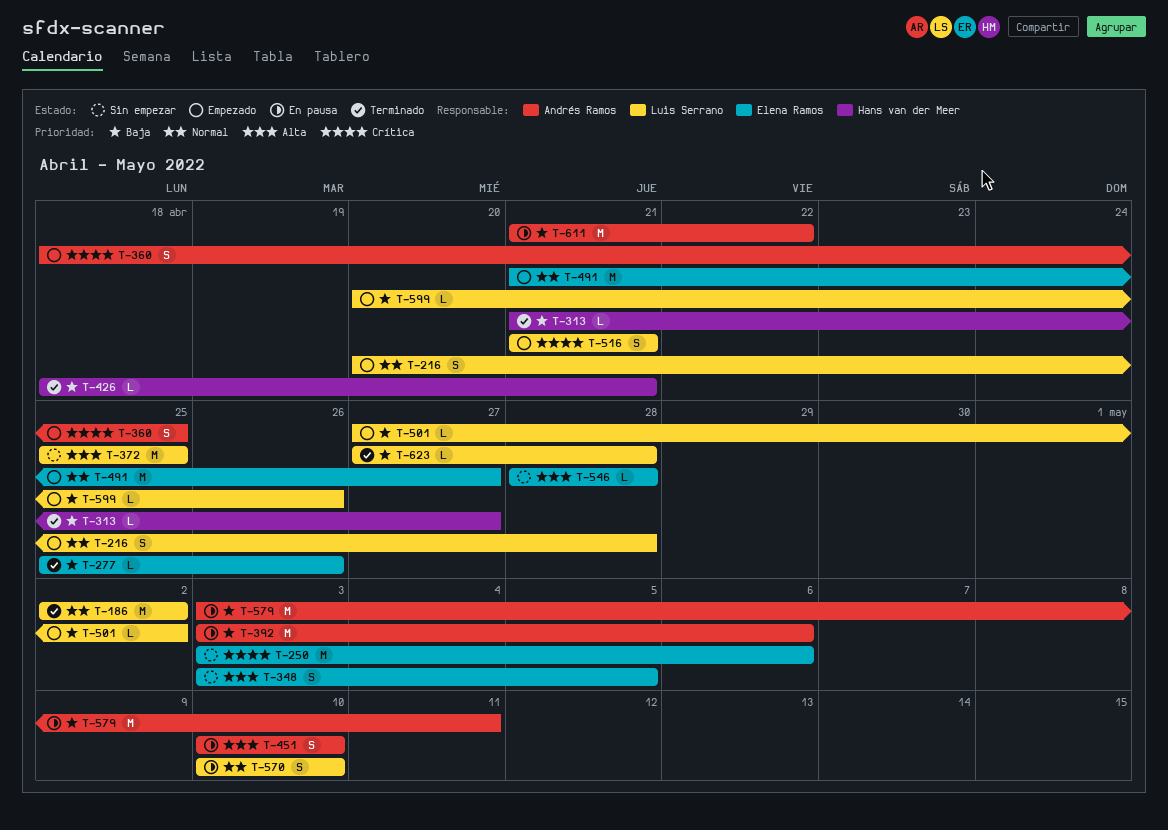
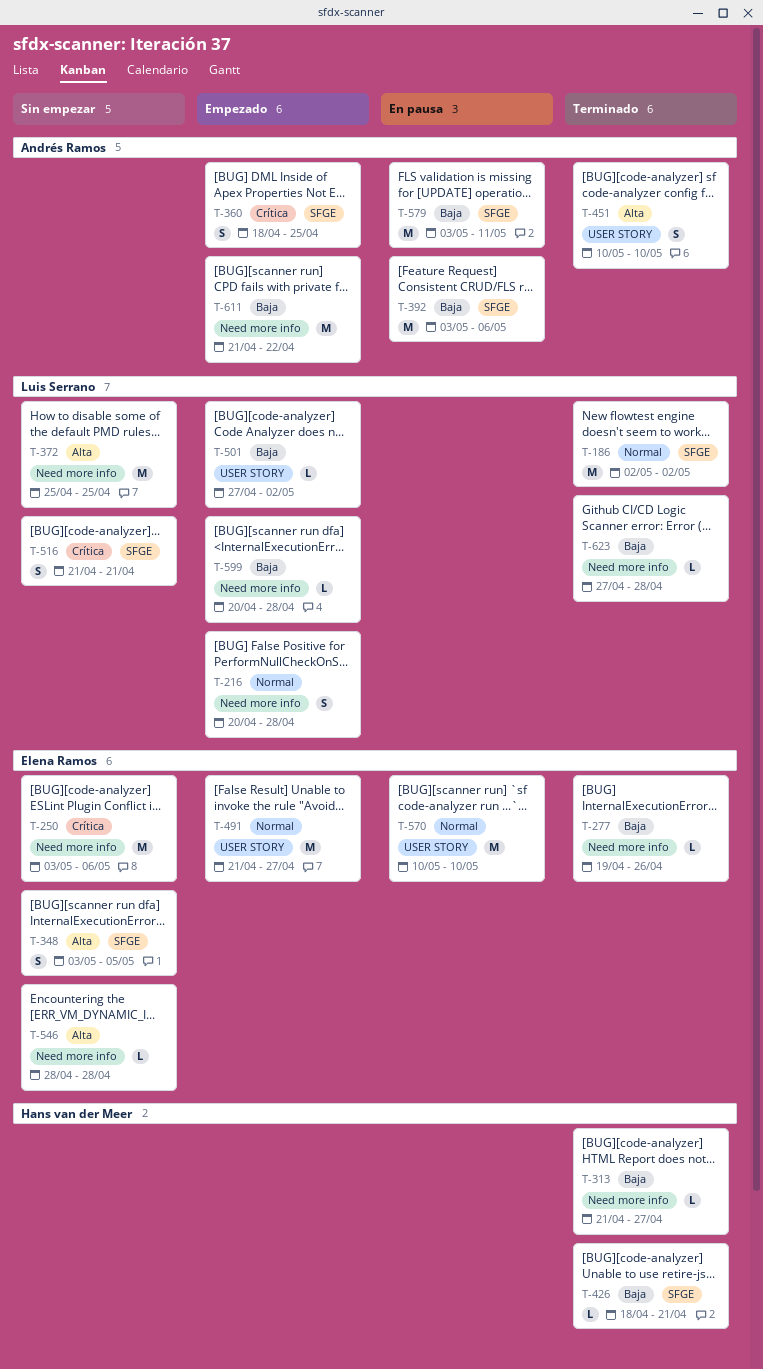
T-277, start: Apr 25 -> Apr 19
T-451, status: En pausa -> Terminado
T-516, status: Empezado -> Sin empezar
T-570, owner: Luis Serrano -> Elena Ramos
T-570, estimate: S -> M
T-599, due: Apr 26 -> Apr 28
T-611, status: En pausa -> Empezado

